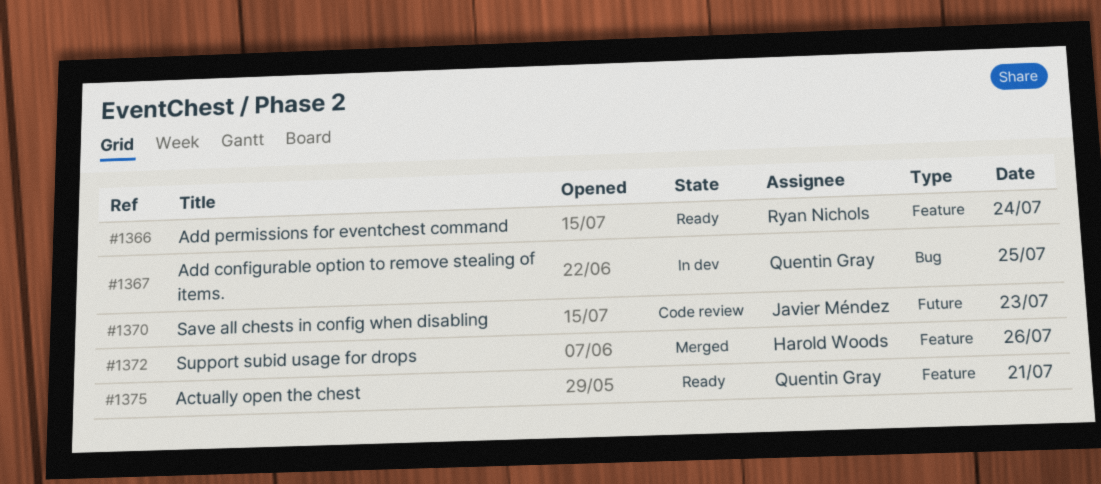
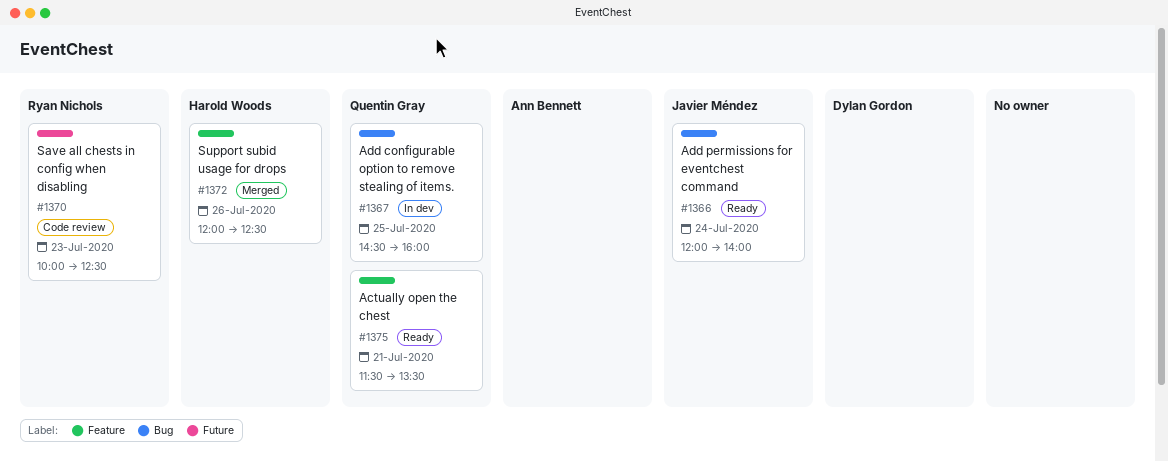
#1366, owner: Ryan Nichols -> Javier Méndez
#1366, label: Feature -> Bug
#1370, owner: Javier Méndez -> Ryan Nichols

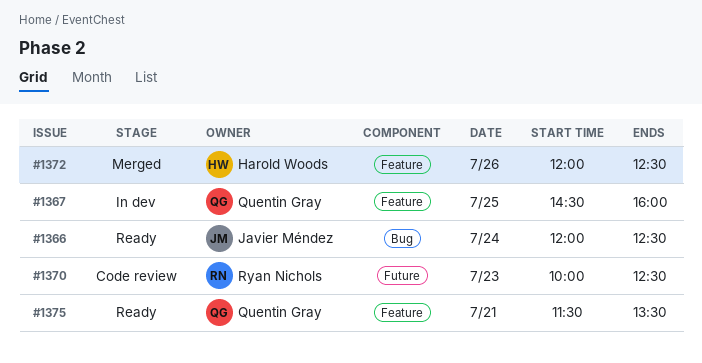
#1366, ends: 14:00 -> 12:30
#1367, label: Bug -> Feature

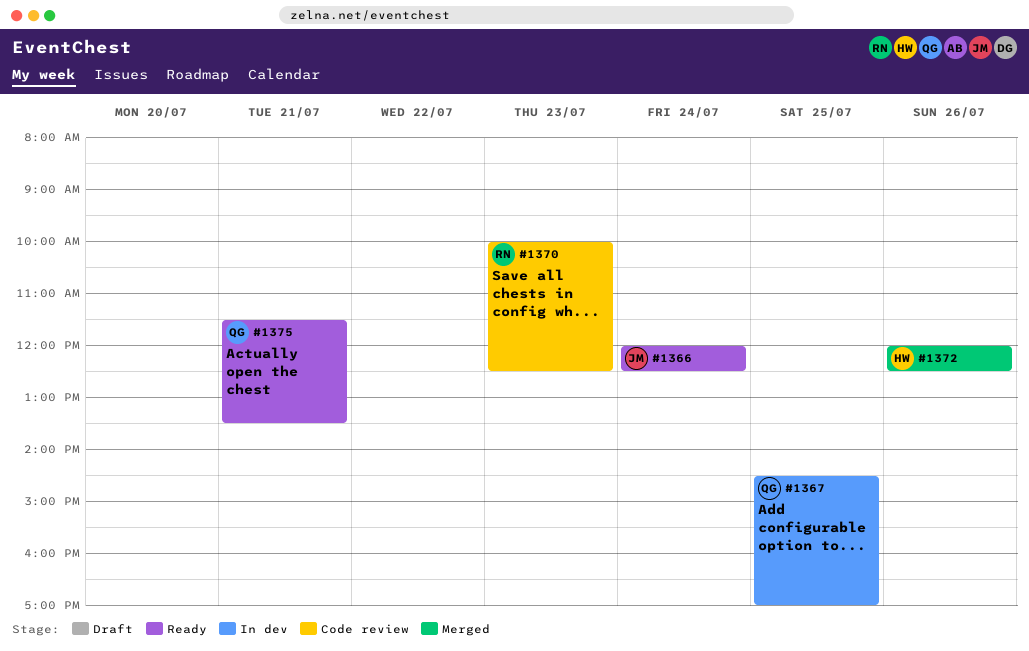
#1367, ends: 16:00 -> 17:00

